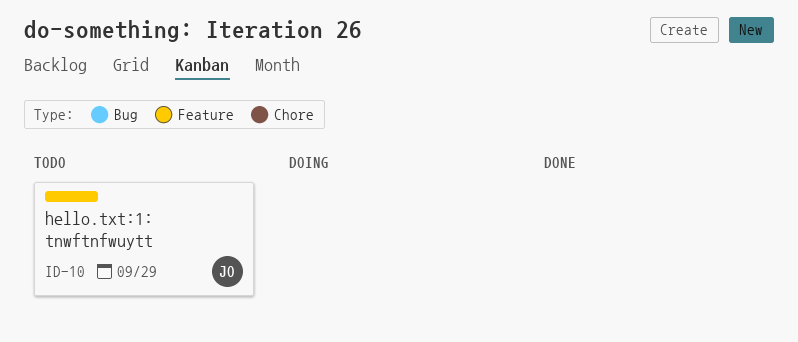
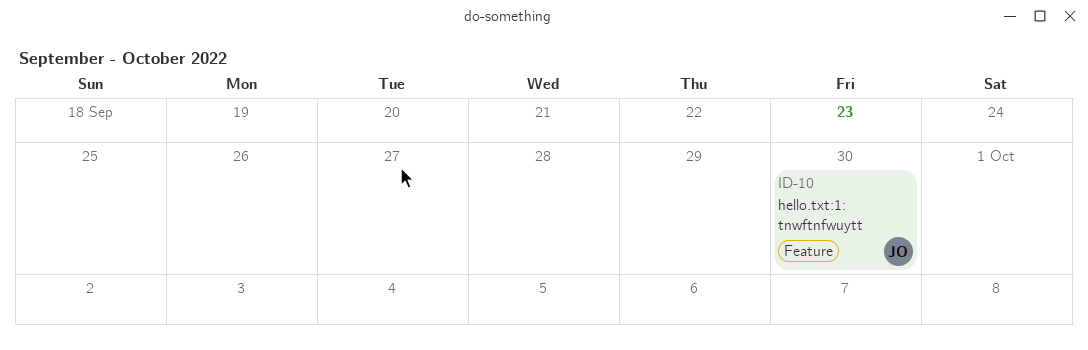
ID-10, due: Sep 29 -> Sep 30

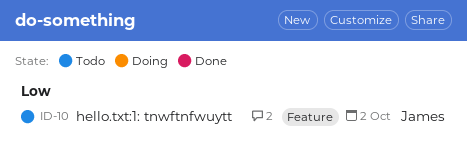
ID-10, due: Sep 30 -> Oct 2

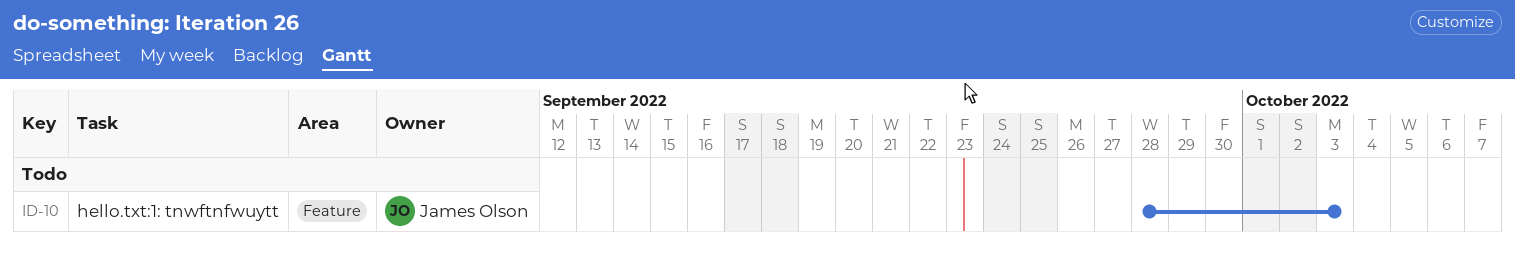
ID-10, due: Oct 2 -> Oct 3

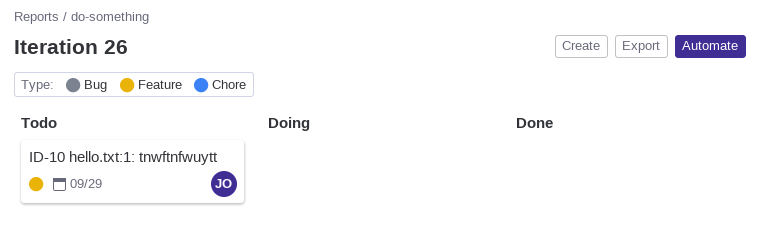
ID-10, due: Oct 3 -> Sep 29

